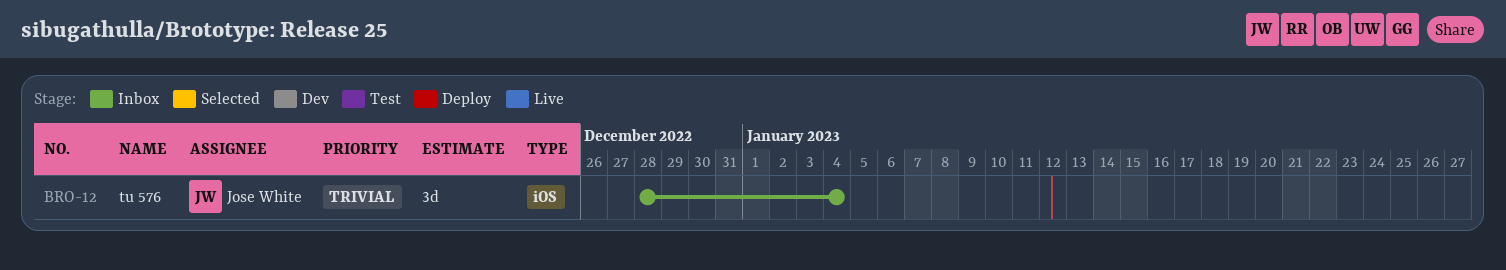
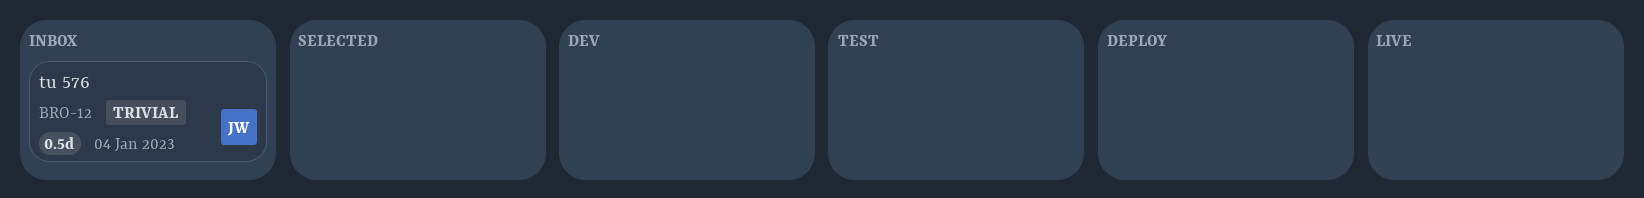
BRO-12, estimate: 3d -> 0.5d

